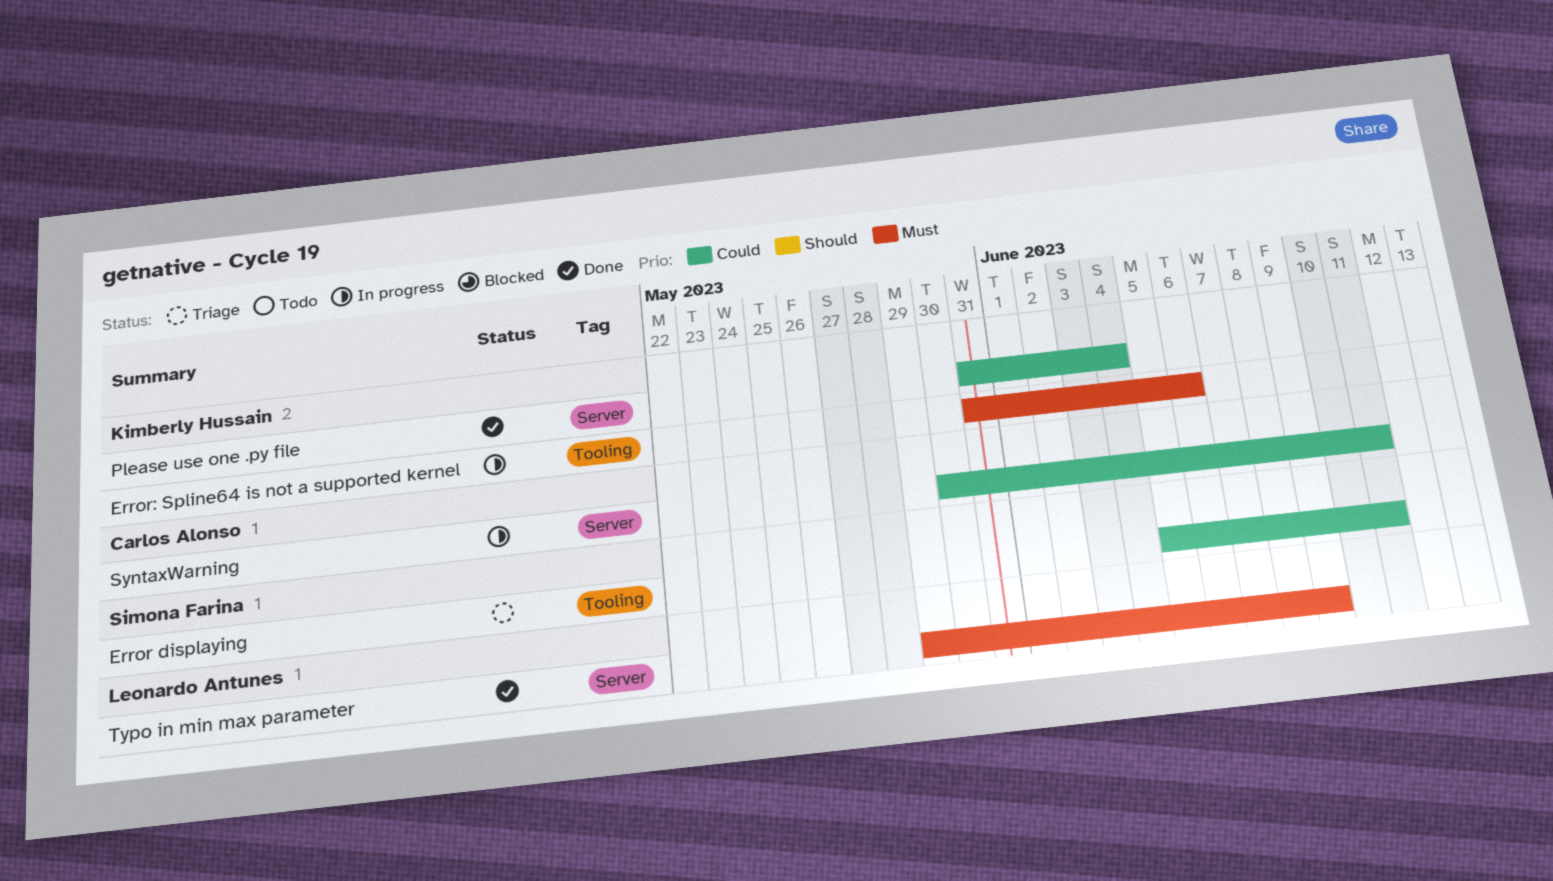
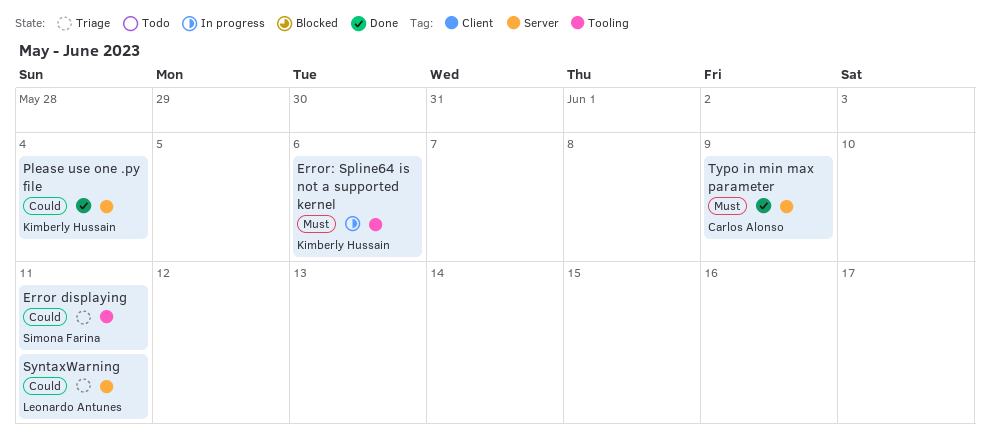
SyntaxWarning, status: In progress -> Triage
SyntaxWarning, owner: Carlos Alonso -> Leonardo Antunes
Typo in min max parameter, owner: Leonardo Antunes -> Carlos Alonso

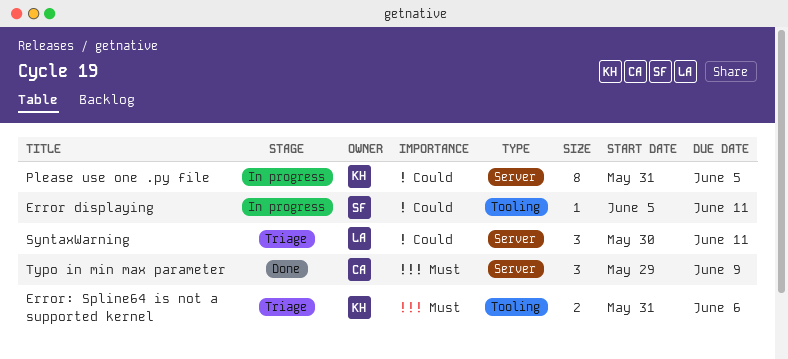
Error displaying, status: Triage -> In progress
Error: Spline64 is not a supported kernel, status: In progress -> Triage
Please use one .py file, status: Done -> In progress
Please use one .py file, due: Jun 4 -> Jun 5

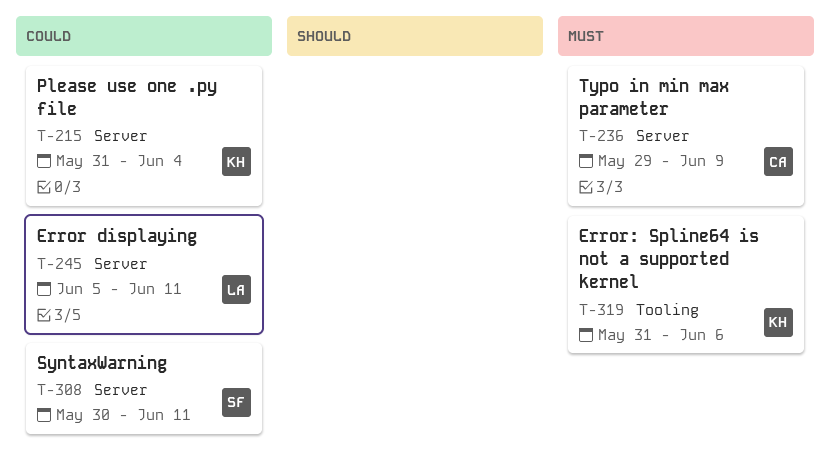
Error displaying, owner: SF -> LA
Error displaying, label: Tooling -> Server
Please use one .py file, due: Jun 5 -> Jun 4
SyntaxWarning, owner: LA -> SF

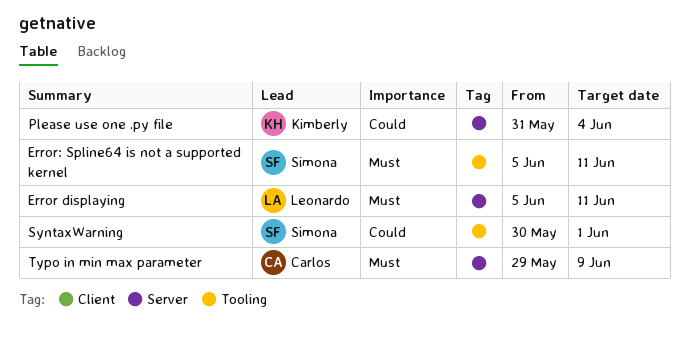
Error displaying, priority: Could -> Must
Error: Spline64 is not a supported kernel, owner: Kimberly -> Simona
Error: Spline64 is not a supported kernel, start: May 31 -> Jun 5
Error: Spline64 is not a supported kernel, due: Jun 6 -> Jun 11
SyntaxWarning, label: Server -> Tooling
SyntaxWarning, due: Jun 11 -> Jun 1

